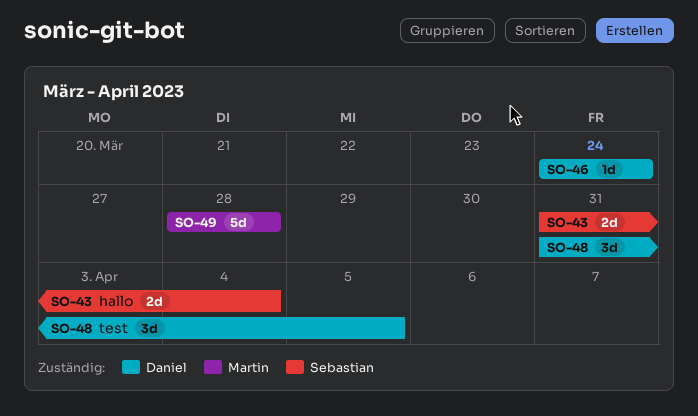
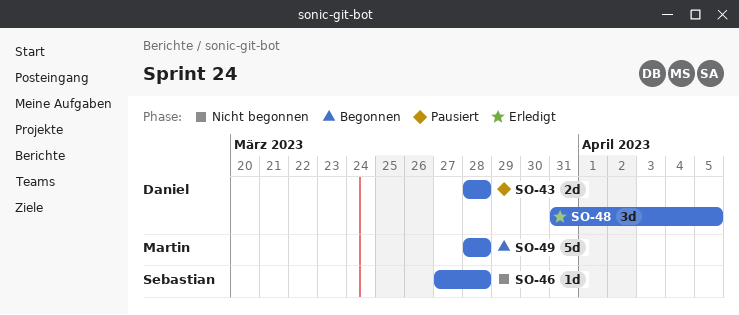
SO-43, owner: Sebastian -> Daniel
SO-43, start: Mar 31 -> Mar 28
SO-43, due: Apr 4 -> Mar 28
SO-46, owner: Daniel -> Sebastian
SO-46, start: Mar 24 -> Mar 27
SO-46, due: Mar 24 -> Mar 28

